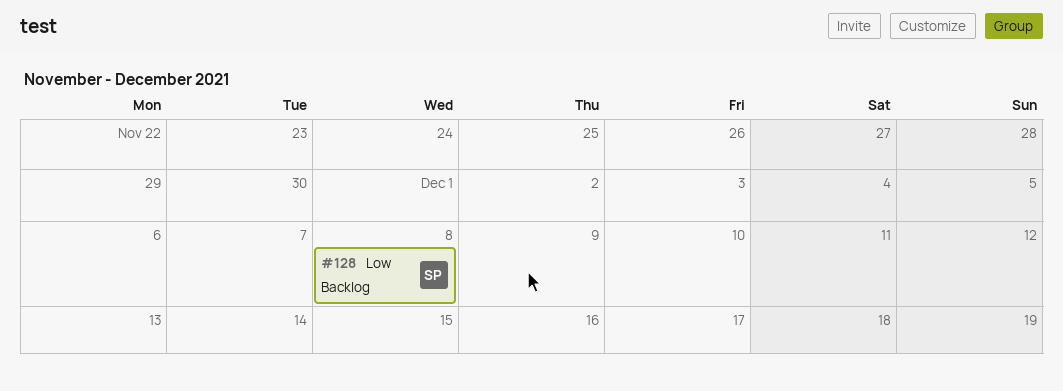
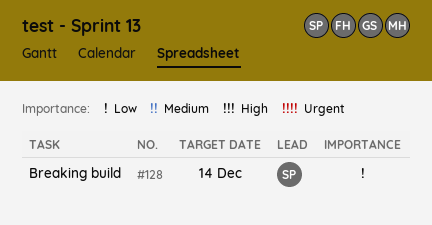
#128, due: Dec 8 -> Dec 14

